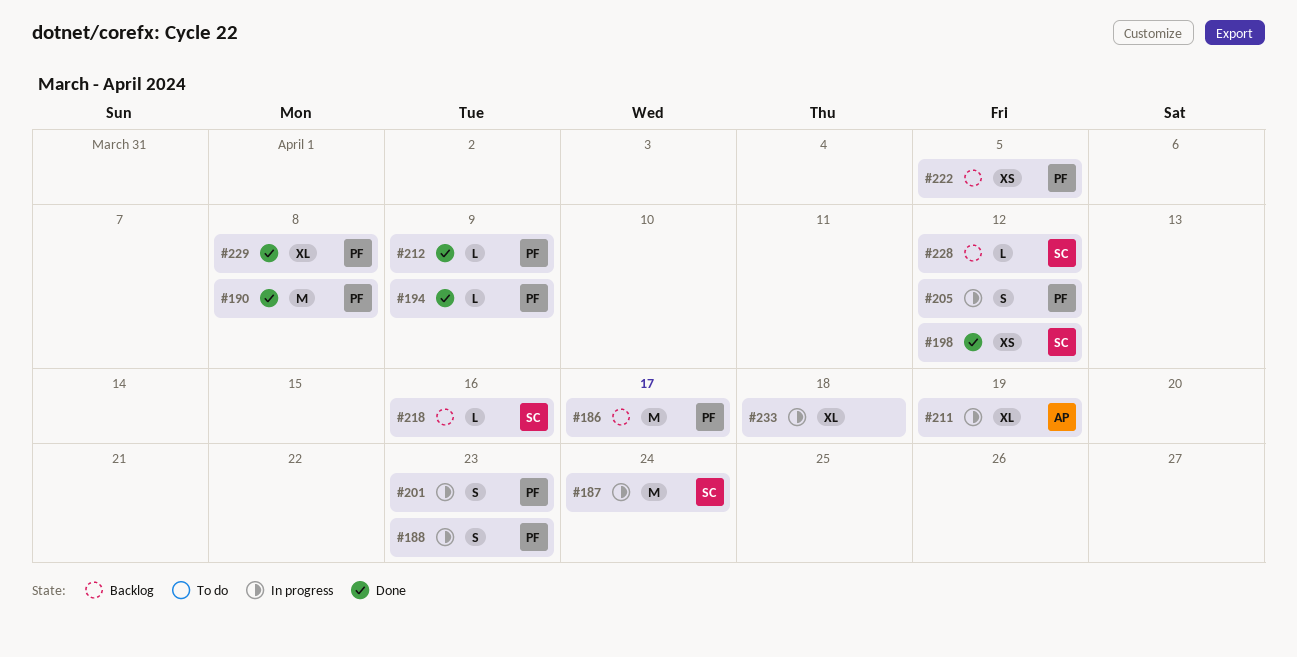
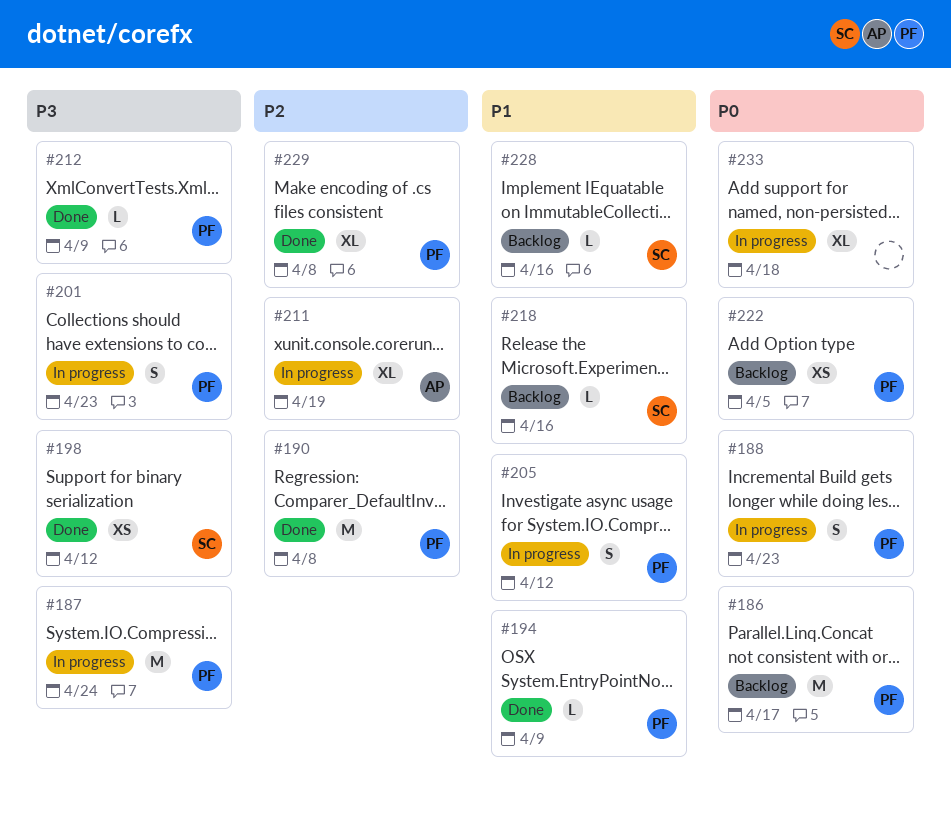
#187, owner: SC -> PF
#228, due: Apr 12 -> Apr 16

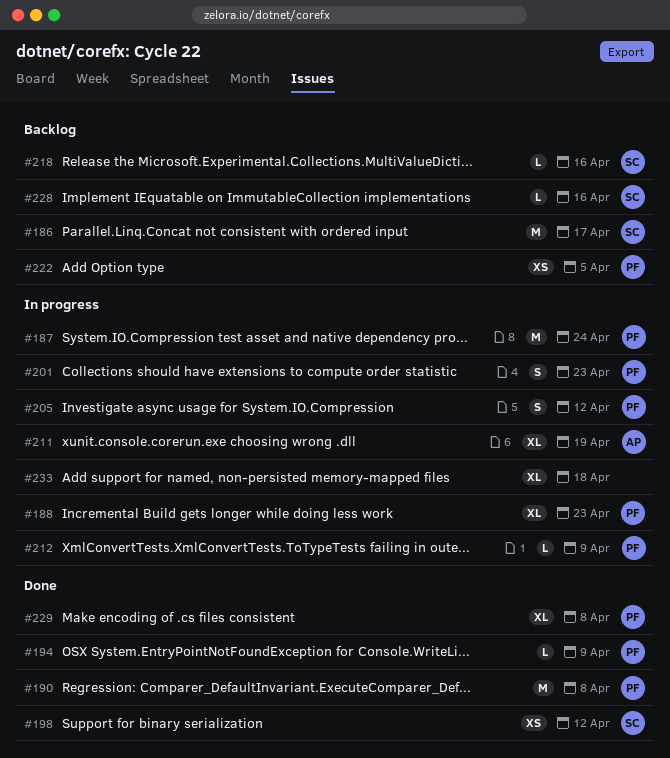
#186, owner: PF -> SC
#188, estimate: S -> XL
#212, status: Done -> In progress

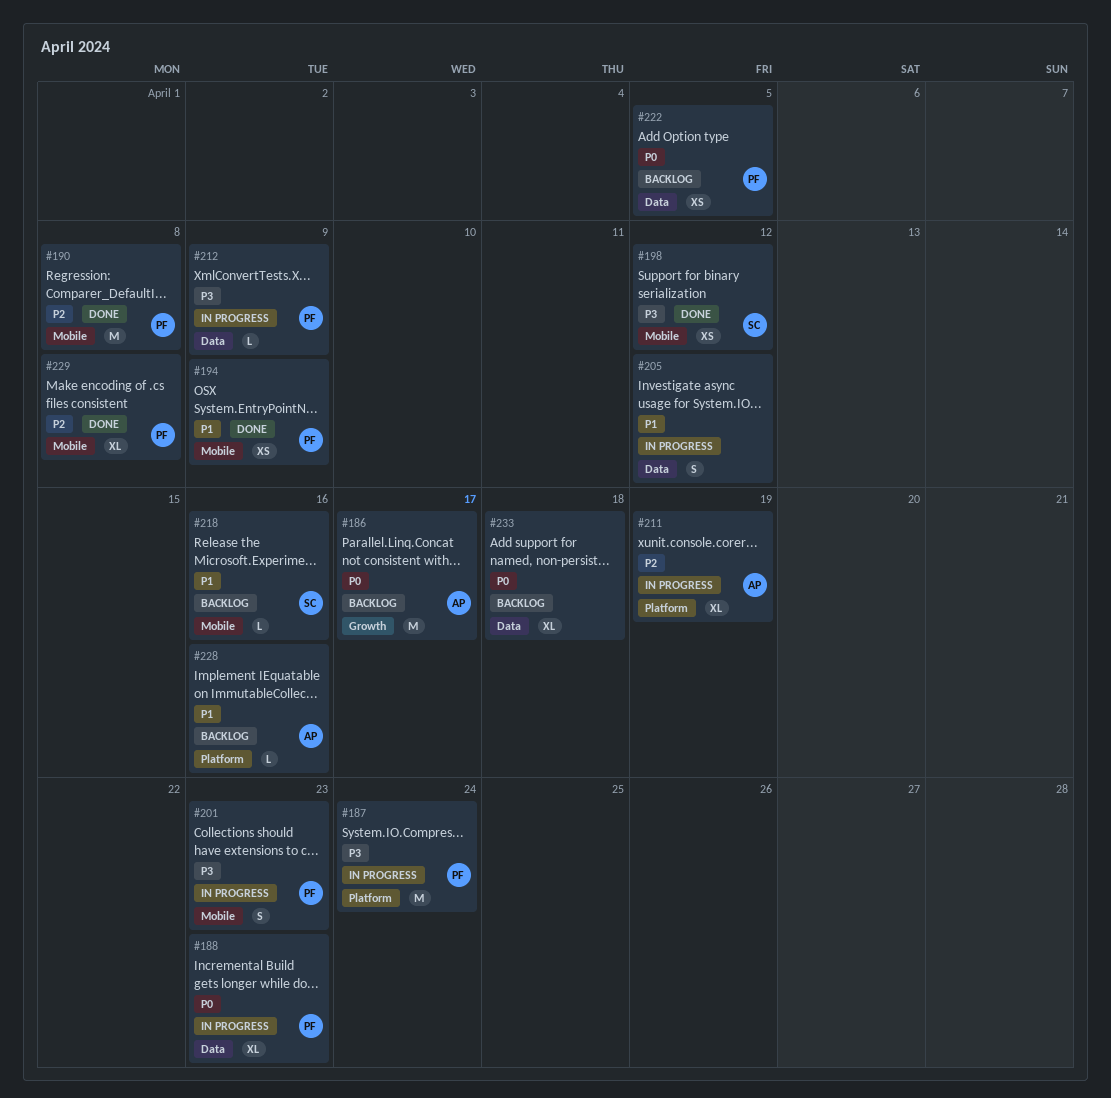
#186, owner: SC -> AP
#194, estimate: L -> XS
#205, owner: PF -> none
#228, owner: SC -> AP
#233, status: In progress -> Backlog

